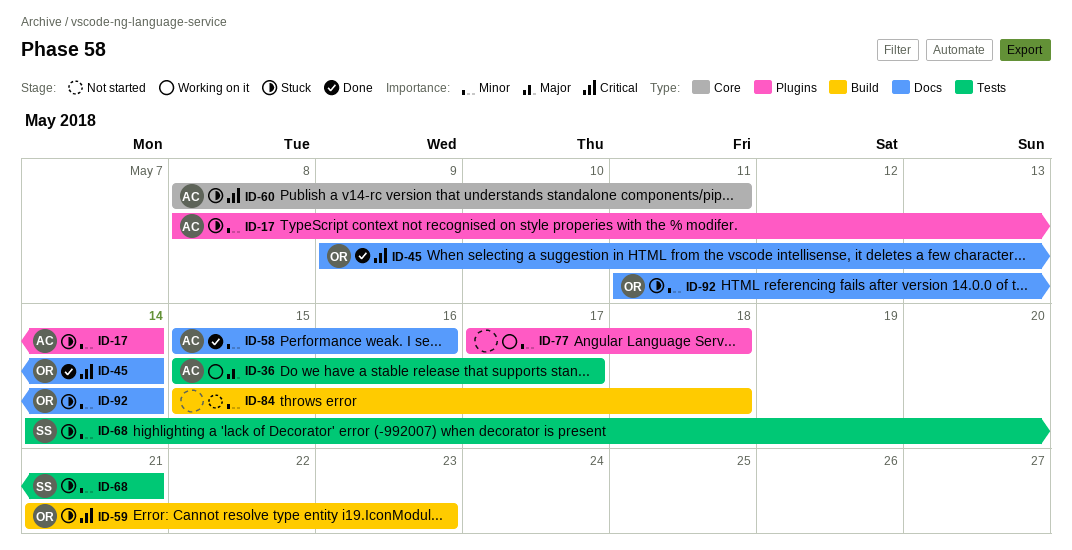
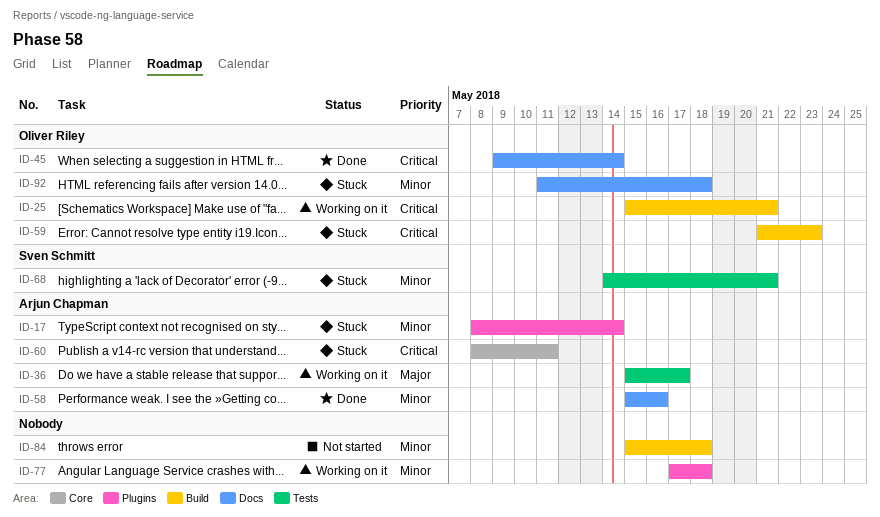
ID-25: none -> present
ID-92, due: May 14 -> May 18

